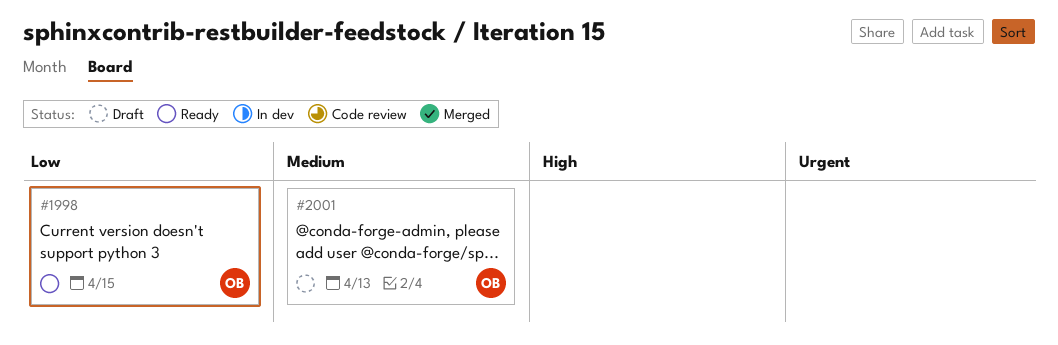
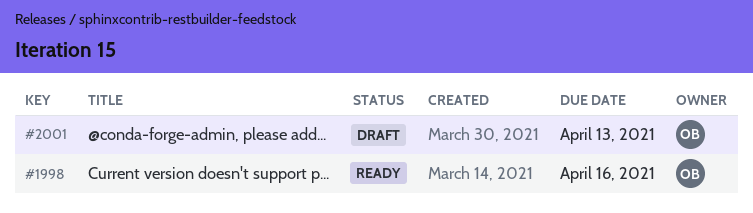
#1998, due: Apr 15 -> Apr 16

